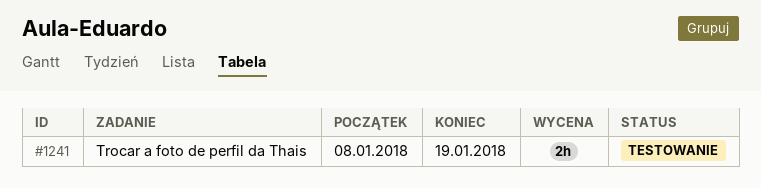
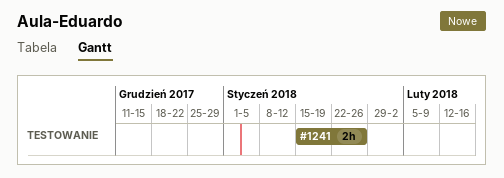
#1241, start: Jan 8 -> Jan 15
#1241, due: Jan 19 -> Jan 26

